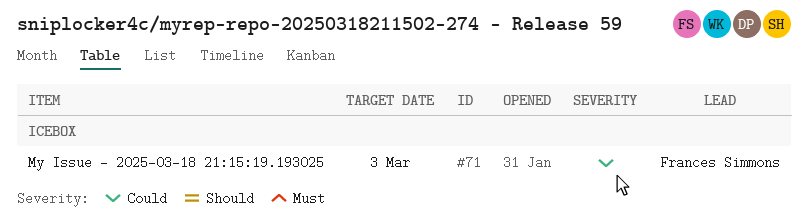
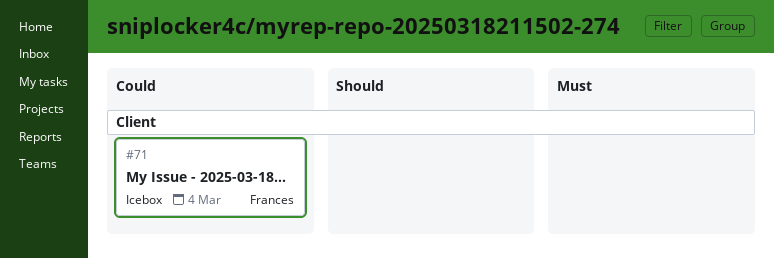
#71, due: Mar 3 -> Mar 4

